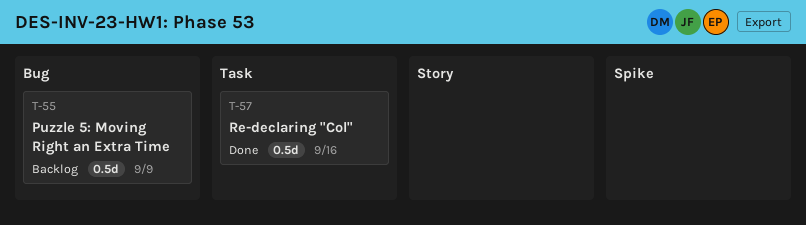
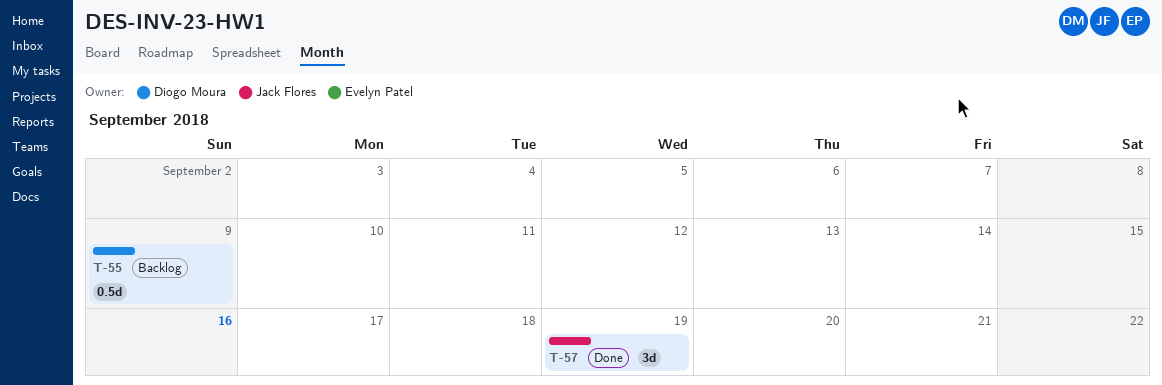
T-57, estimate: 0.5d -> 3d
T-57, due: Sep 16 -> Sep 19

